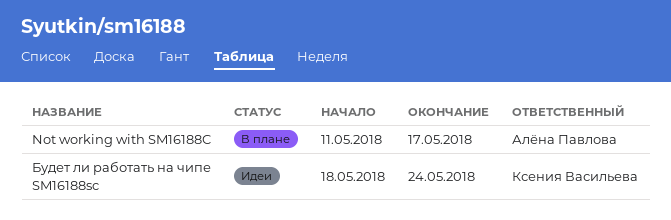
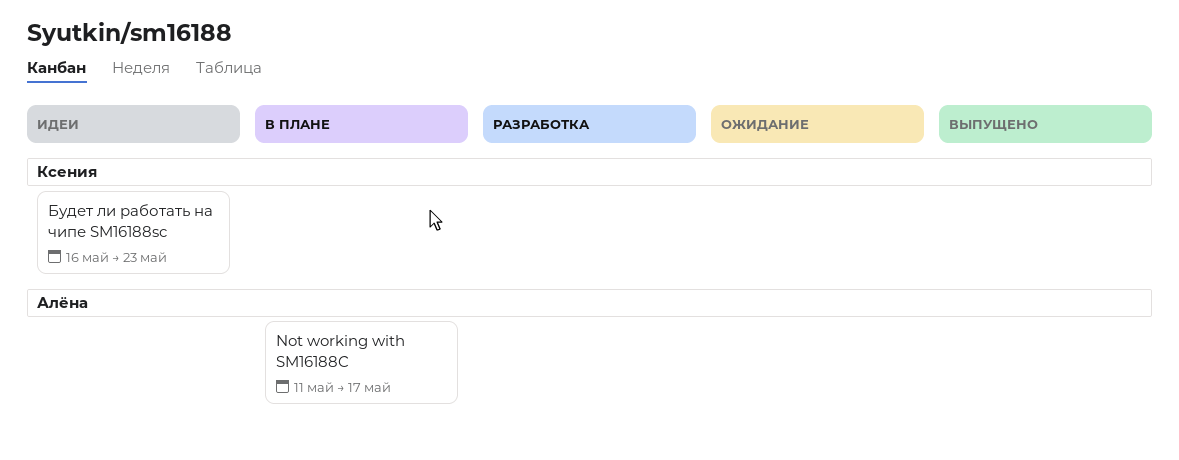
Будет ли работать на чипе SM16188sc, start: May 18 -> May 16
Будет ли работать на чипе SM16188sc, due: May 24 -> May 23

